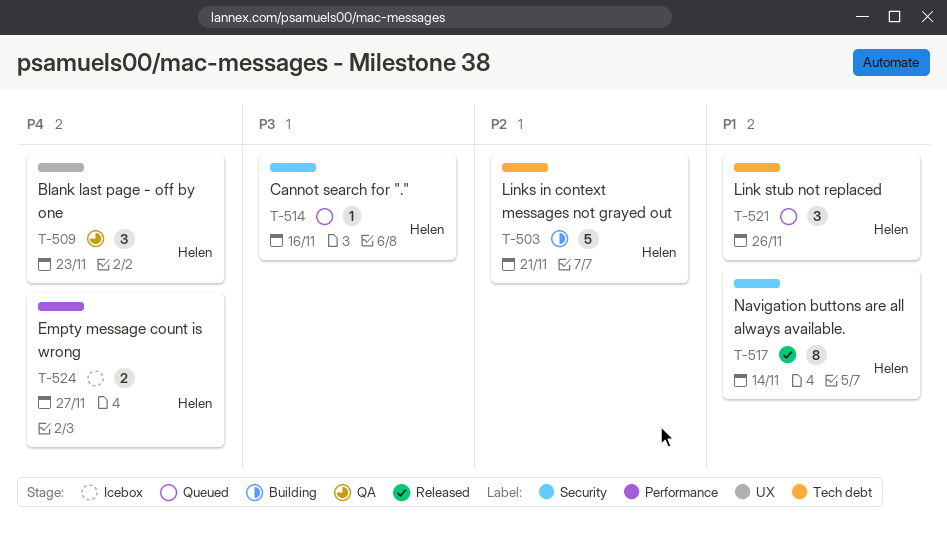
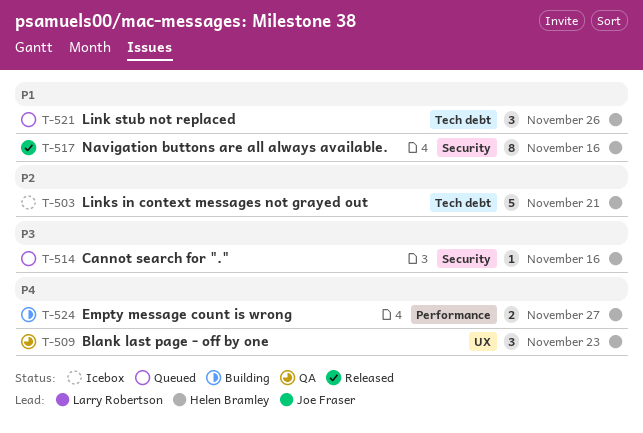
T-503, status: Building -> Icebox
T-517, due: Nov 14 -> Nov 16
T-524, status: Icebox -> Building

